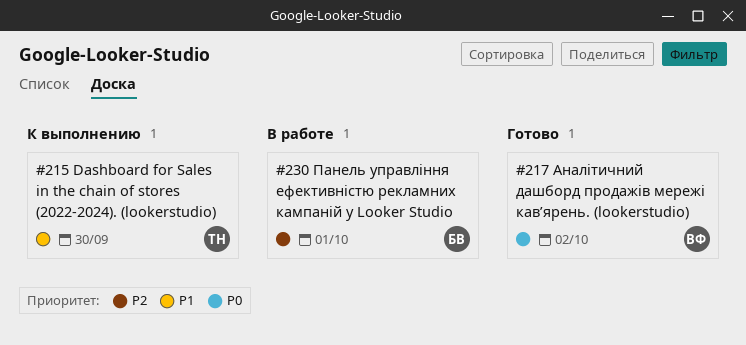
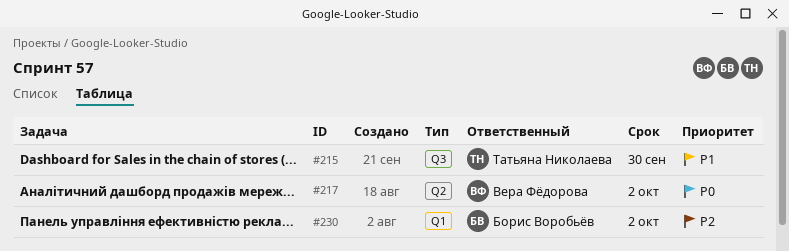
#230, due: Oct 1 -> Oct 2

